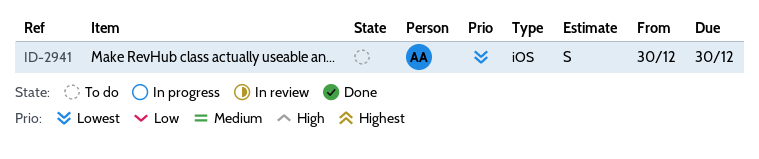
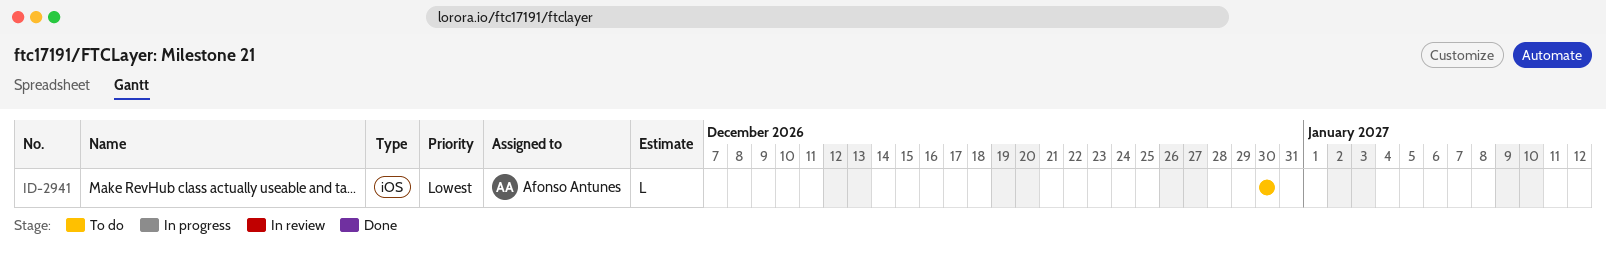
ID-2941, estimate: S -> L

